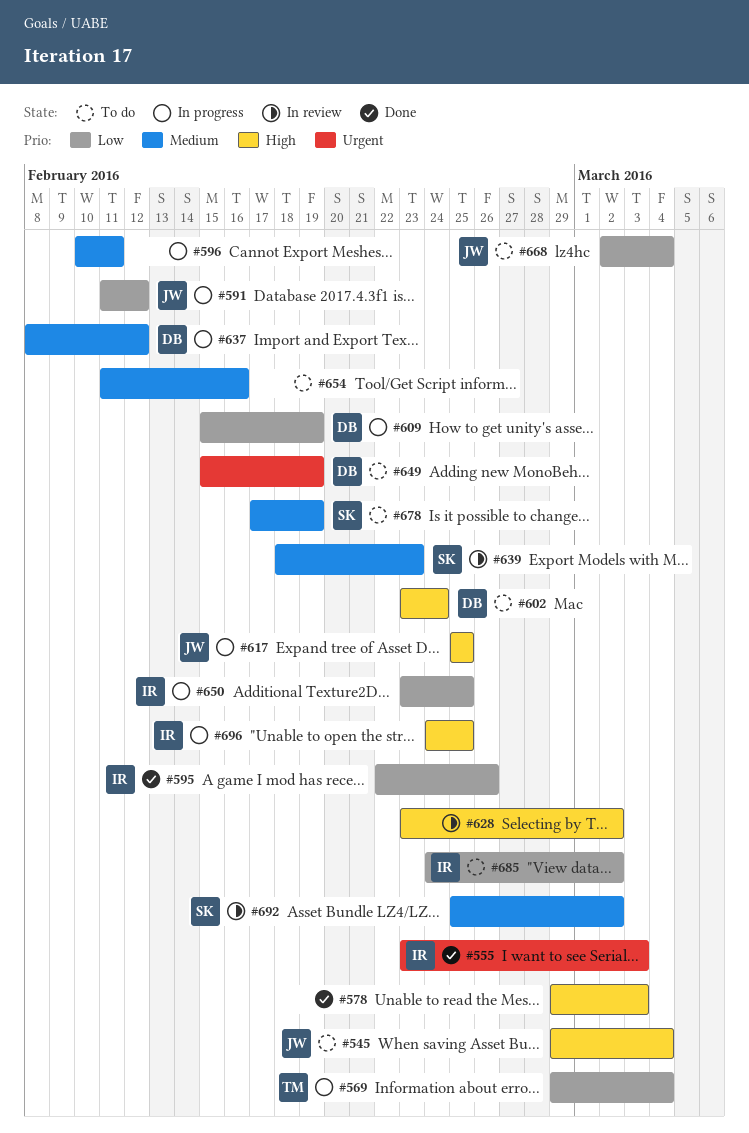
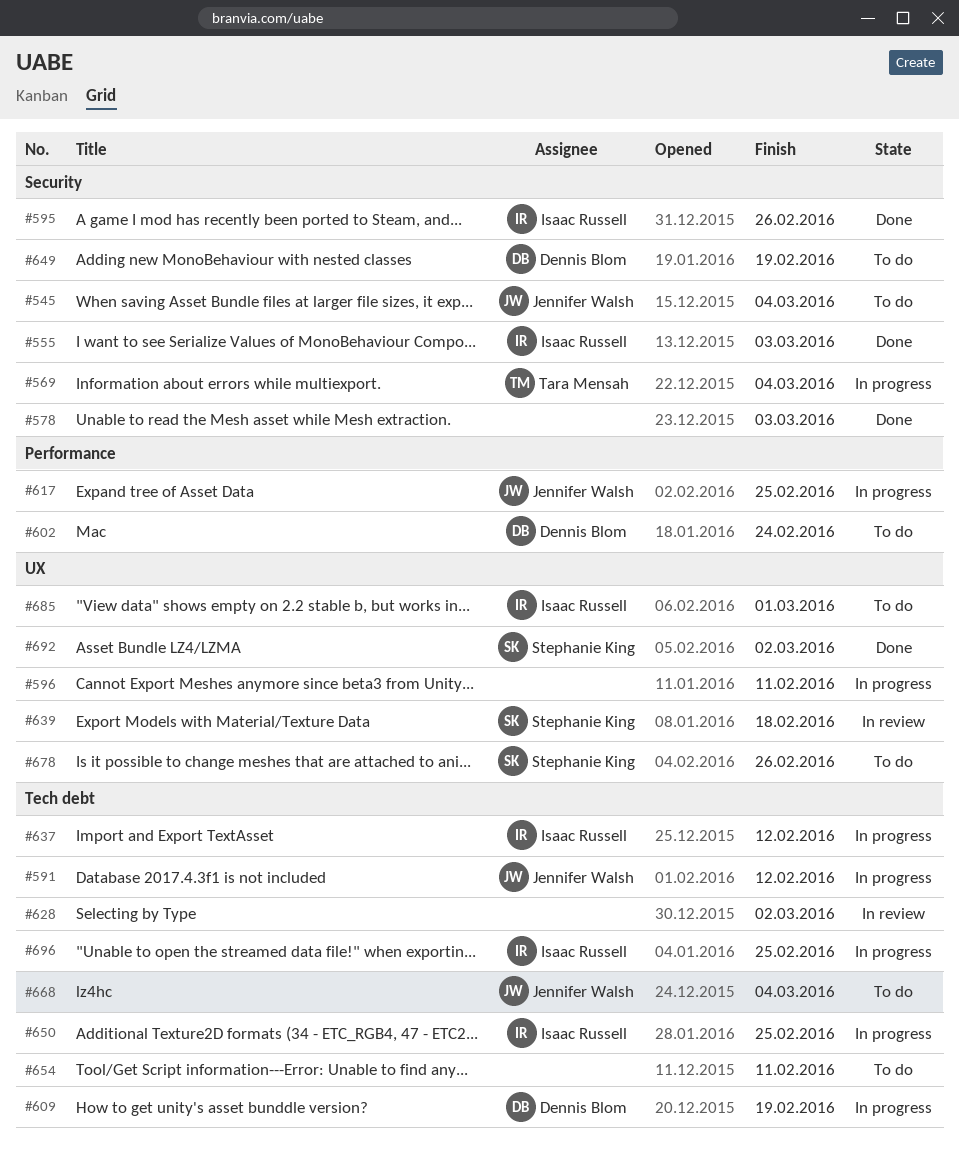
#637, owner: Dennis Blom -> Isaac Russell
#639, due: Feb 23 -> Feb 18
#654, due: Feb 16 -> Feb 11
#678, due: Feb 19 -> Feb 26
#685, due: Mar 2 -> Mar 1
#692, status: In review -> Done

